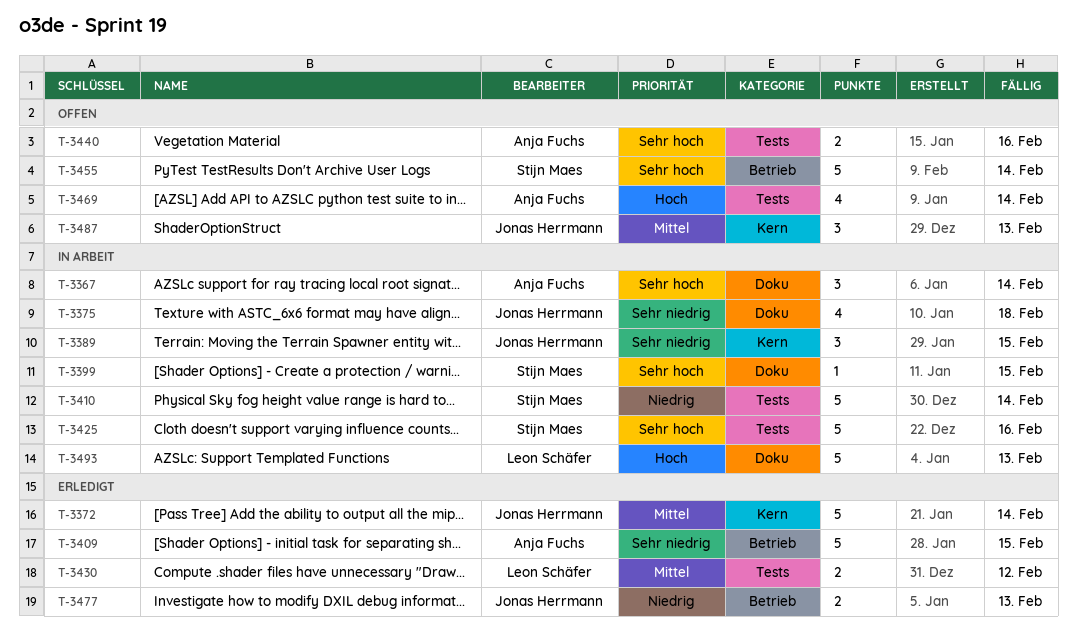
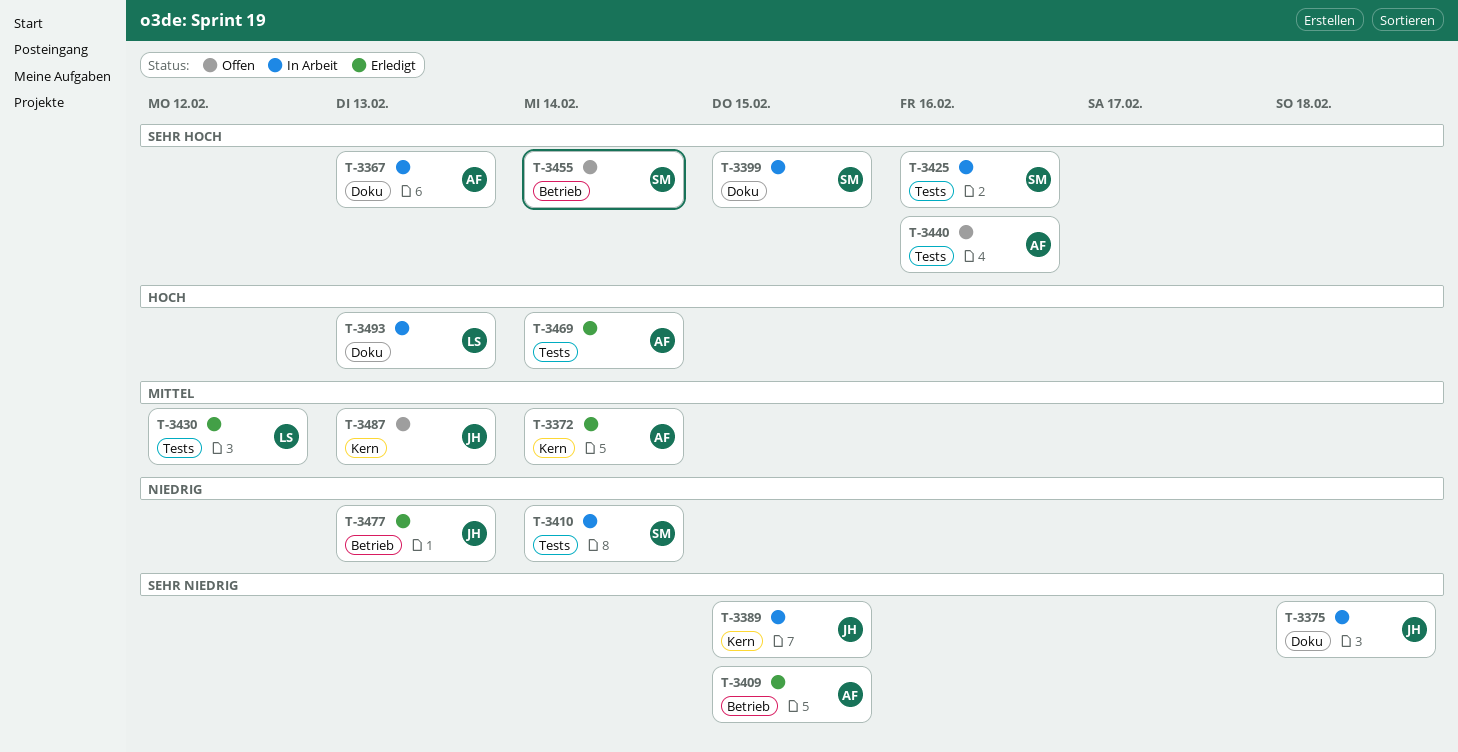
T-3367, due: Feb 14 -> Feb 13
T-3372, owner: Jonas Herrmann -> Anja Fuchs
T-3469, status: Offen -> Erledigt

